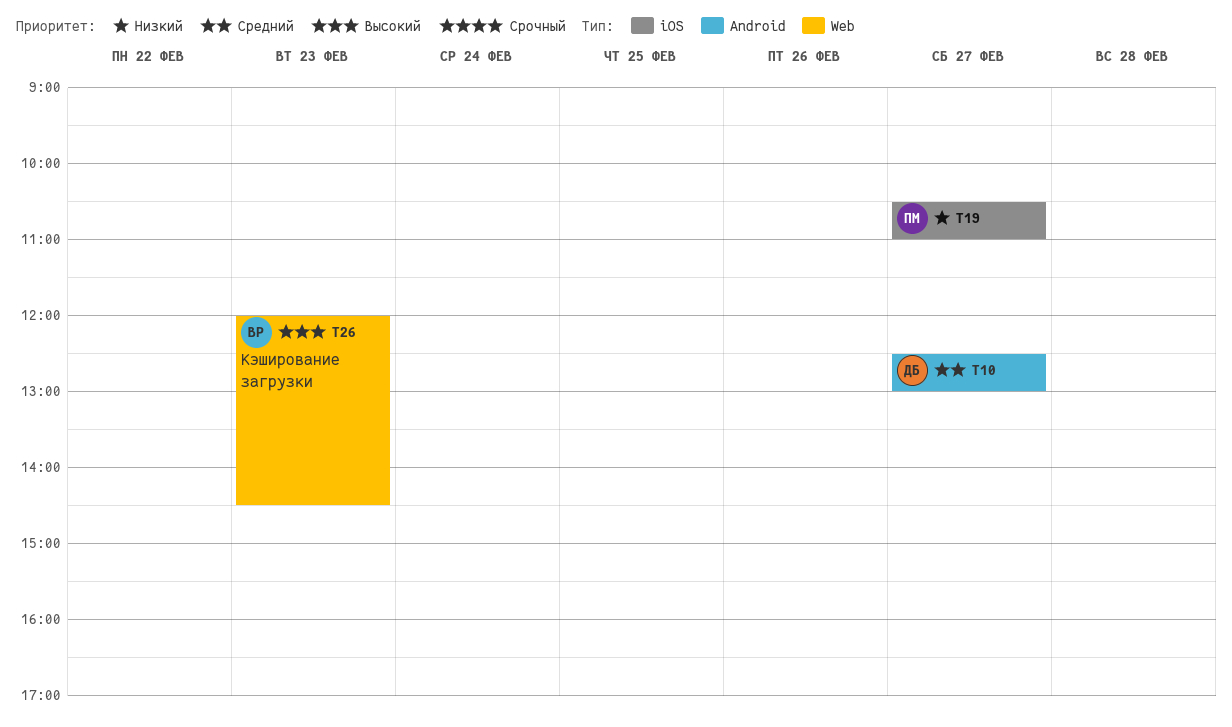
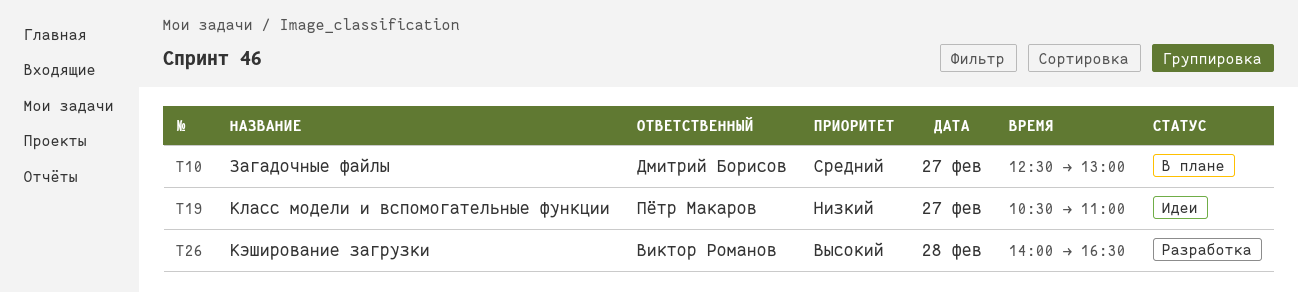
T26, day: Feb 23 -> Feb 28
T26, begins: 12:00 -> 14:00
T26, ends: 14:30 -> 16:30

